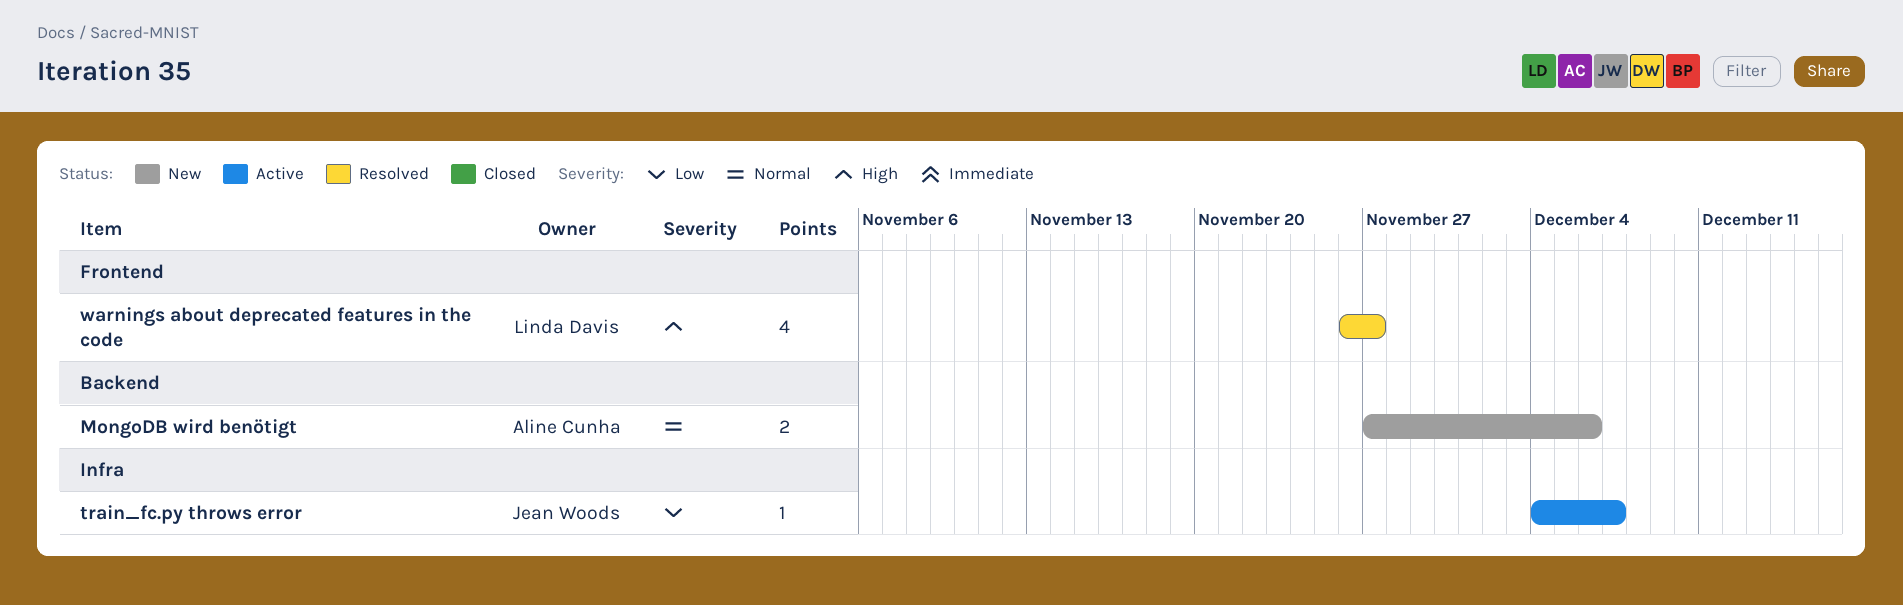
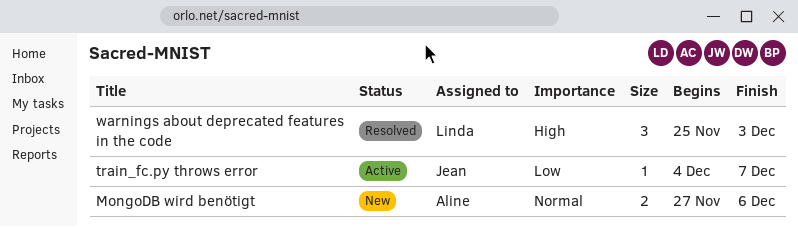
warnings about deprecated features in the code, estimate: 4 -> 3
warnings about deprecated features in the code, start: Nov 26 -> Nov 25
warnings about deprecated features in the code, due: Nov 27 -> Dec 3

